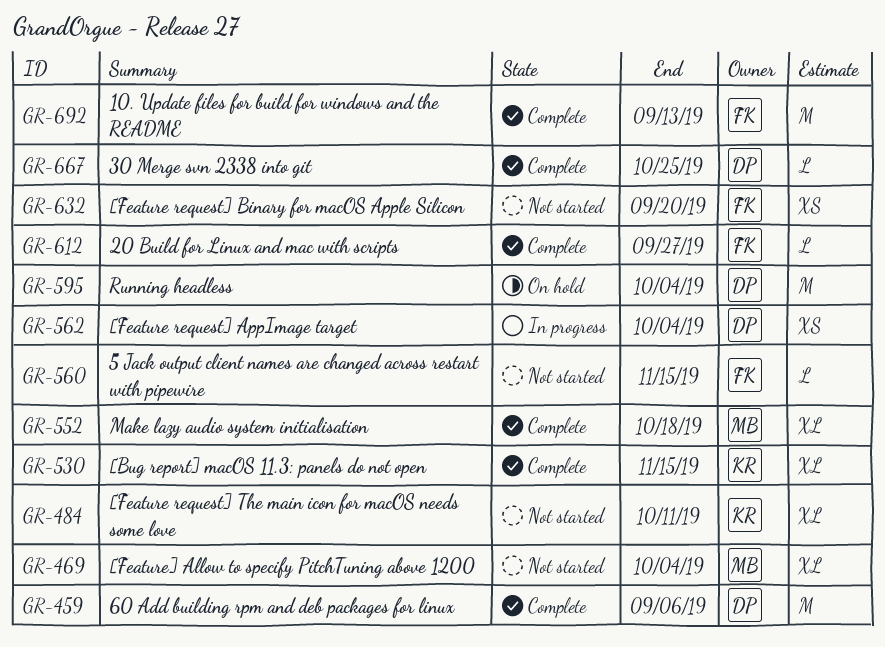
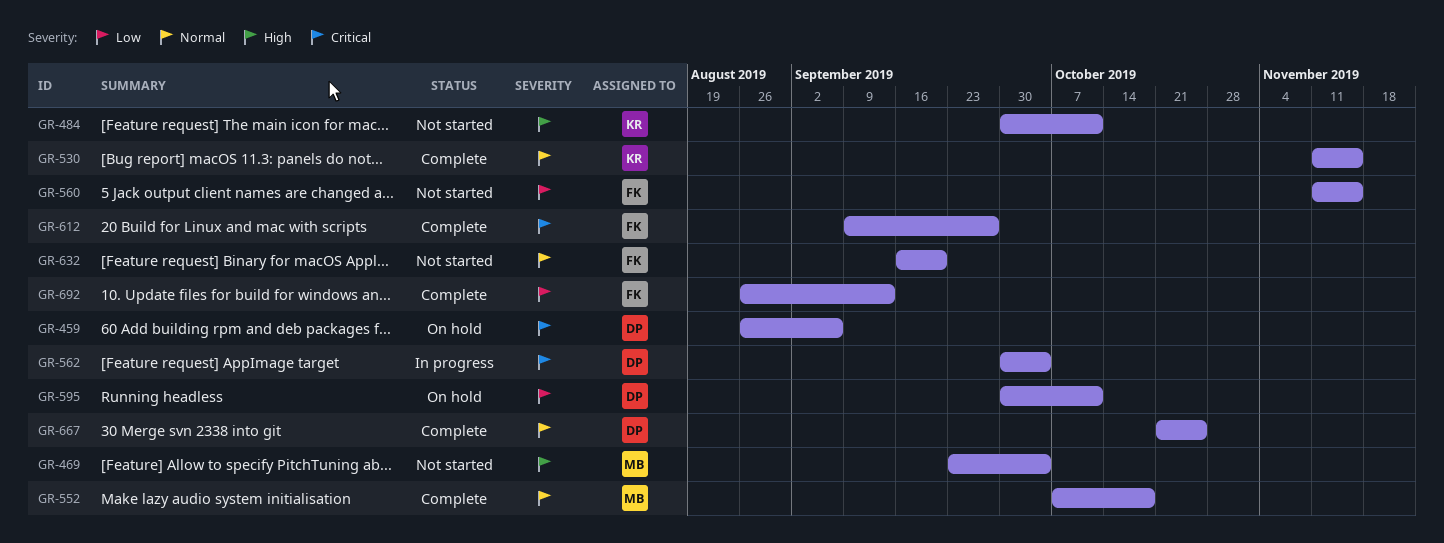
GR-459, status: Complete -> On hold
GR-595, due: Oct 4 -> Oct 11

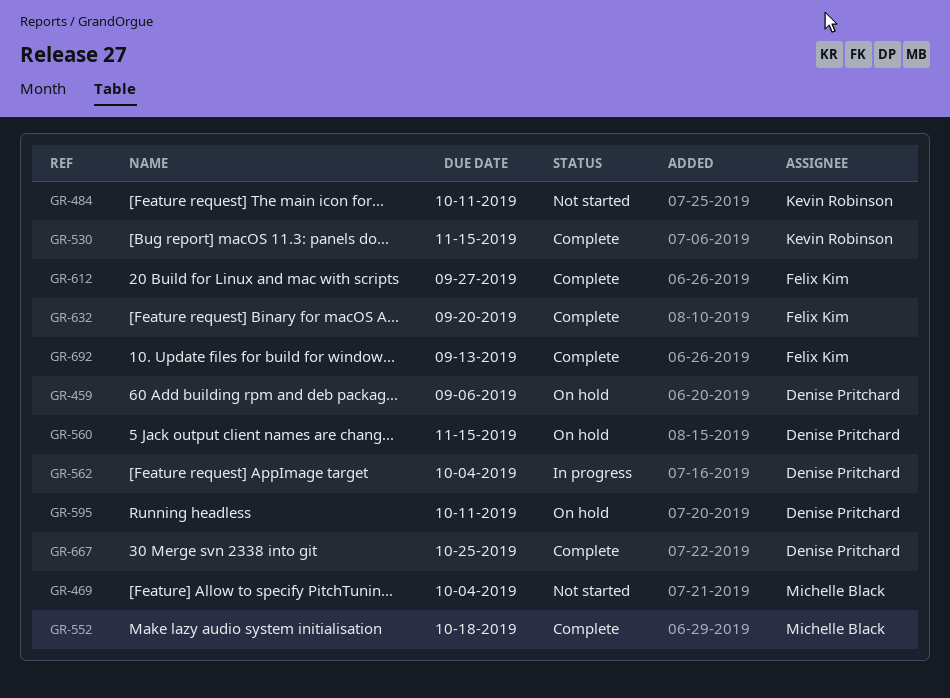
GR-560, status: Not started -> On hold
GR-560, owner: Felix Kim -> Denise Pritchard
GR-632, status: Not started -> Complete

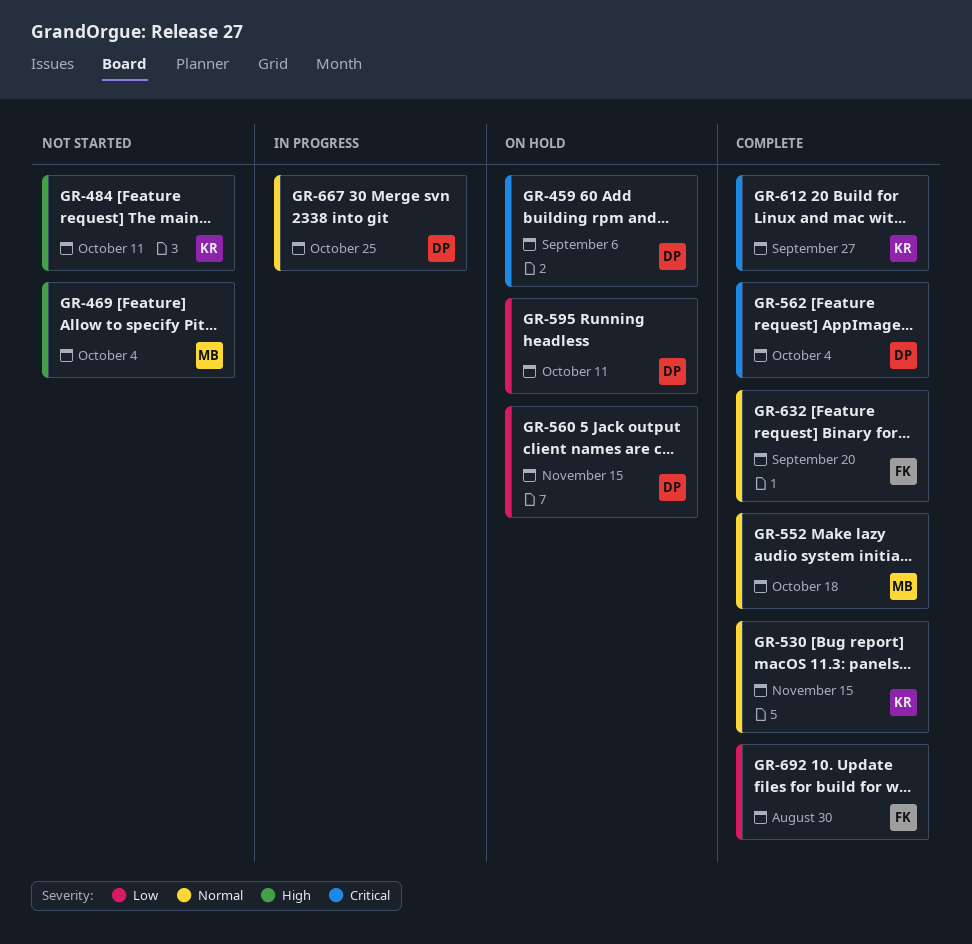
GR-562, status: In progress -> Complete
GR-612, owner: Felix Kim -> Kevin Robinson
GR-667, status: Complete -> In progress
GR-692, due: Sep 13 -> Aug 30

